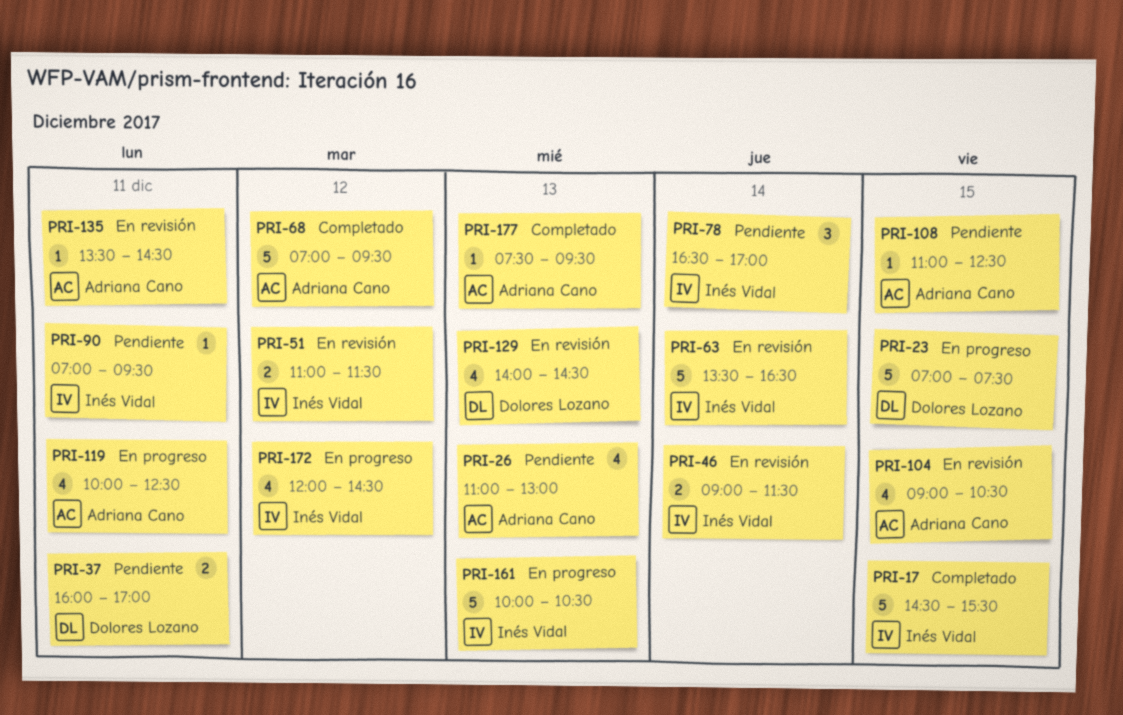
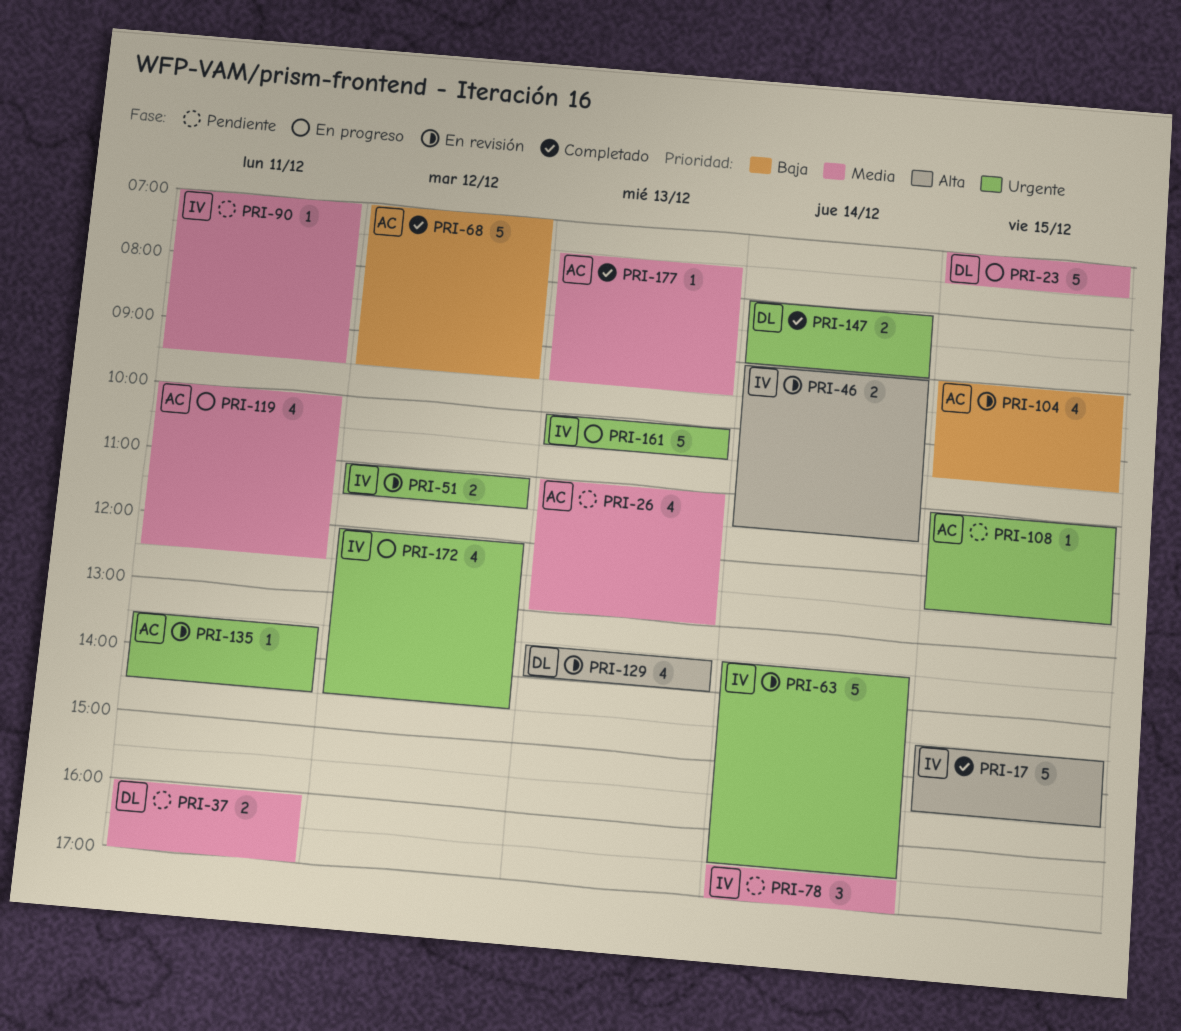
PRI-129, begins: 14:00 -> 13:30
PRI-129, ends: 14:30 -> 14:00
PRI-147: none -> present

